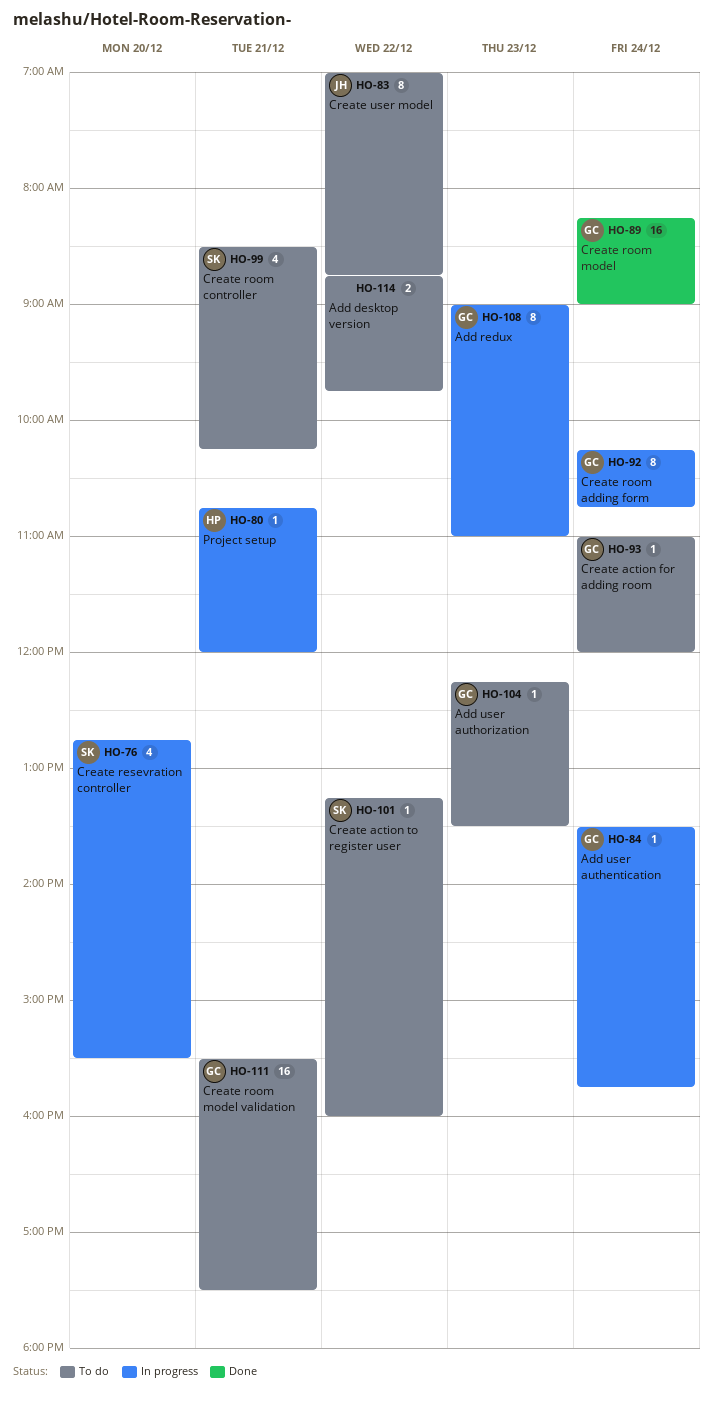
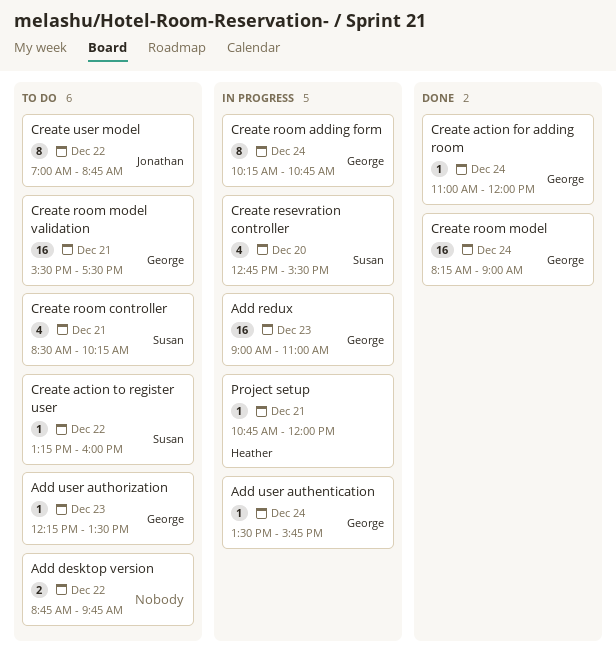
Add redux, estimate: 8 -> 16
Create action for adding room, status: To do -> Done

